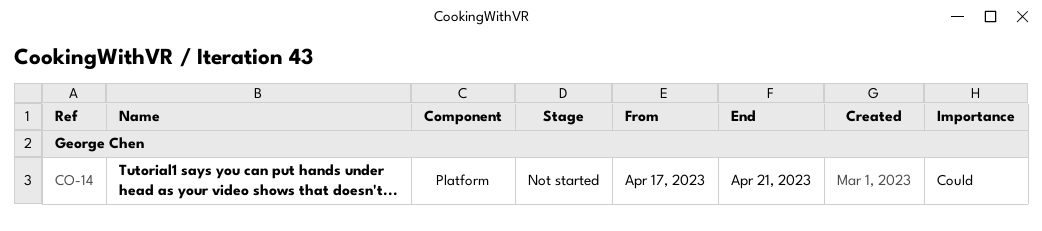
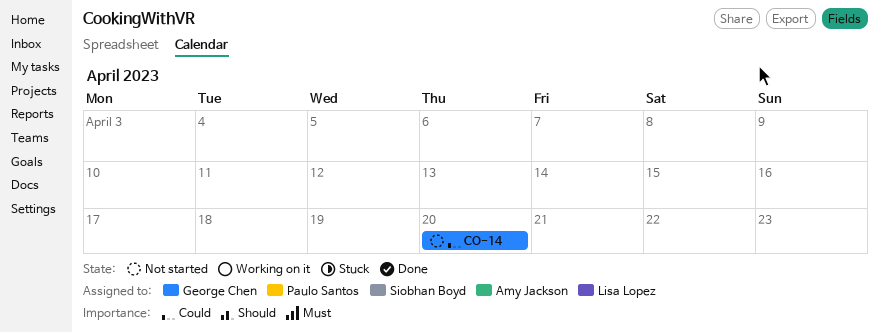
CO-14, start: Apr 17 -> Apr 20
CO-14, due: Apr 21 -> Apr 20

